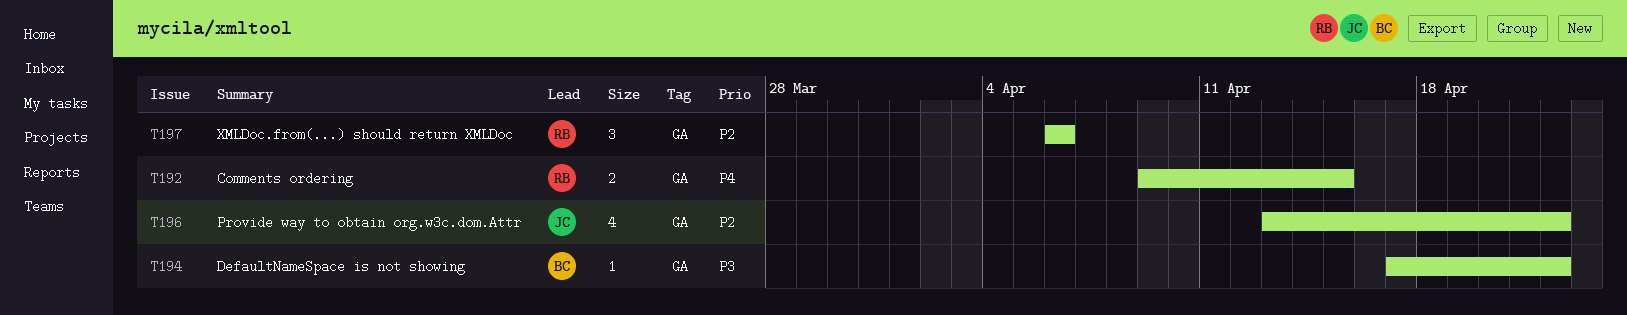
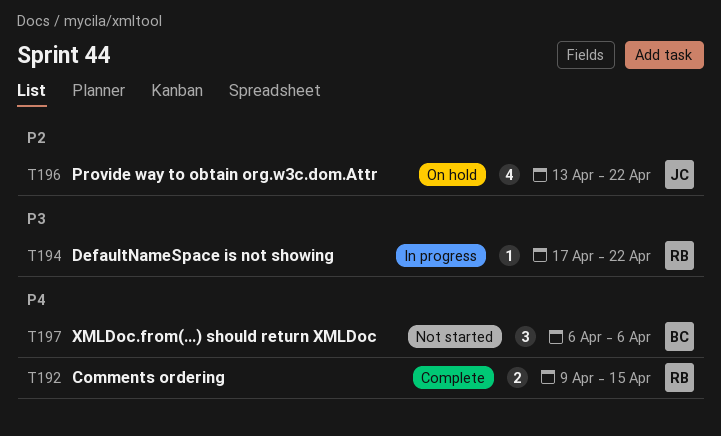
T194, owner: BC -> RB
T197, owner: RB -> BC
T197, priority: P2 -> P4

